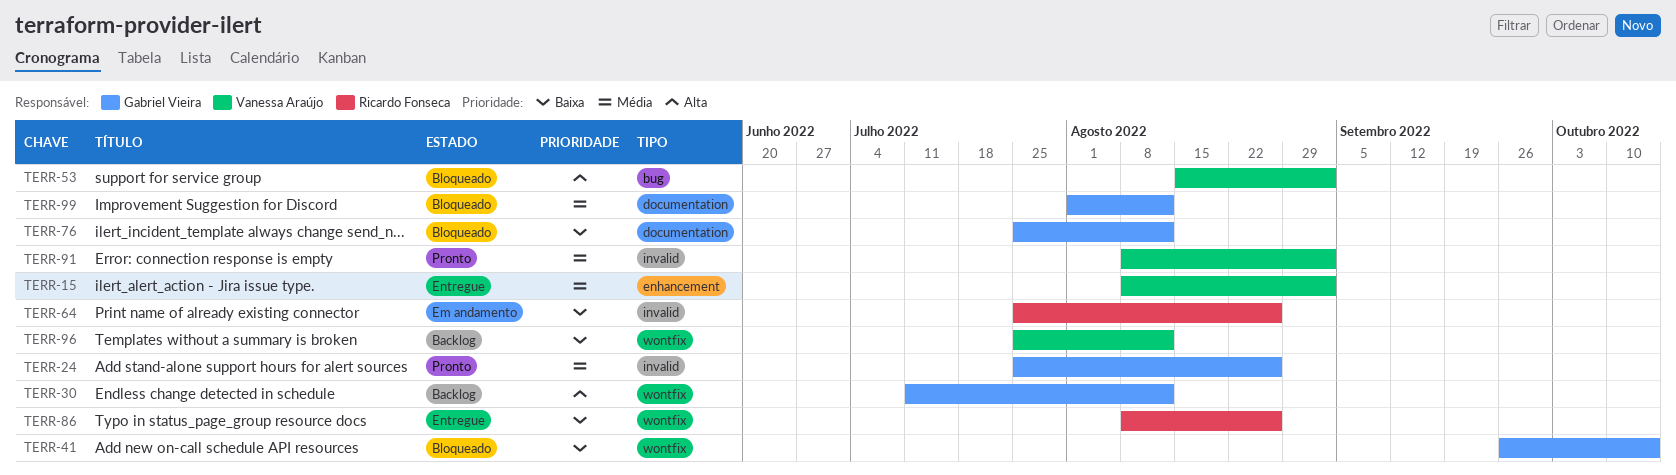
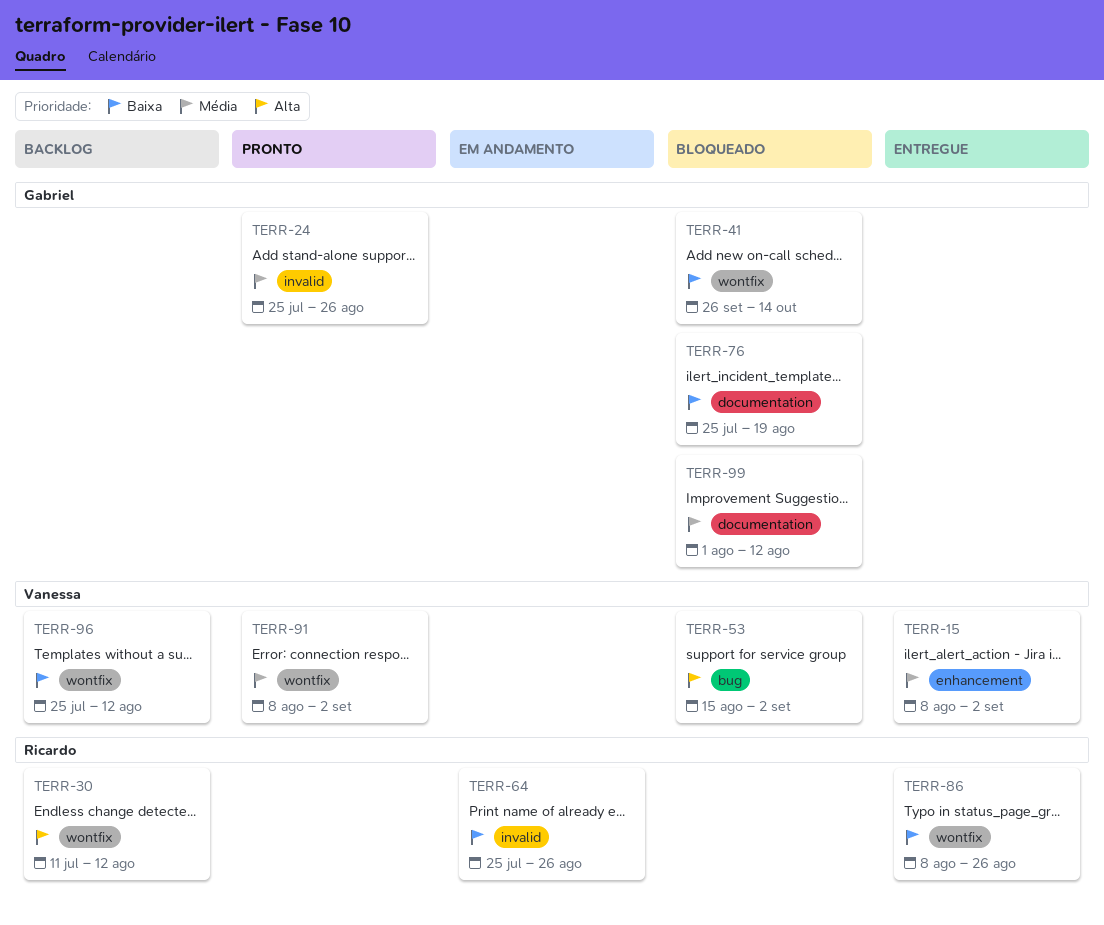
TERR-30, owner: Gabriel Vieira -> Ricardo Fonseca
TERR-76, due: Aug 12 -> Aug 19
TERR-91, label: invalid -> wontfix

